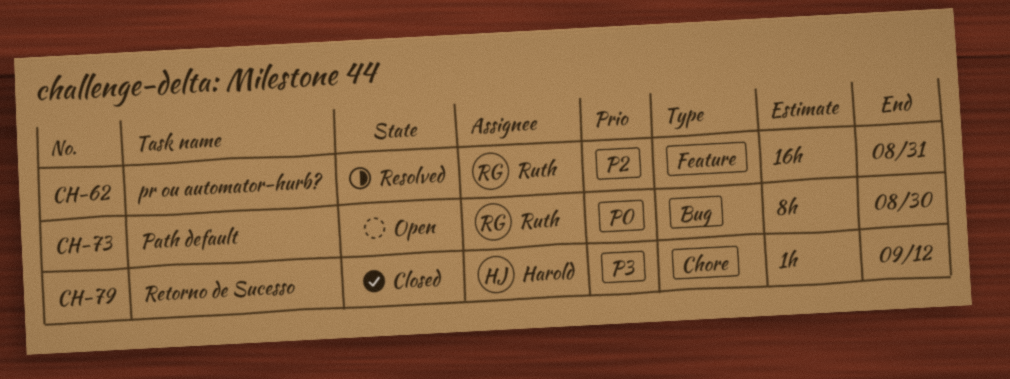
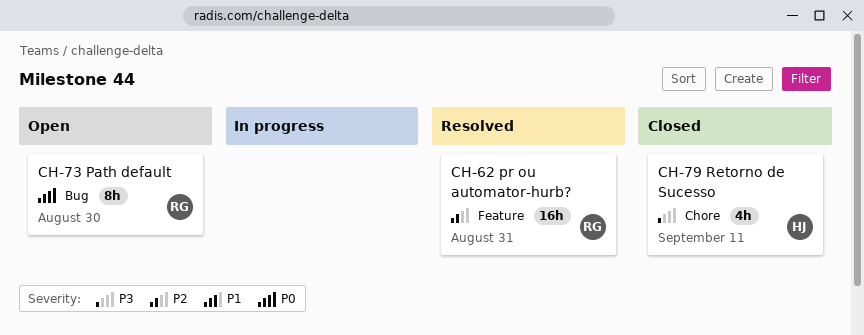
CH-79, estimate: 1h -> 4h
CH-79, due: Sep 12 -> Sep 11

